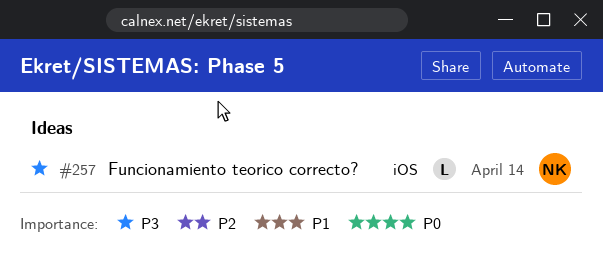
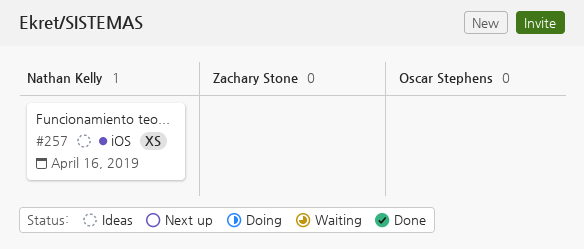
#257, estimate: L -> XS
#257, due: Apr 14 -> Apr 16

